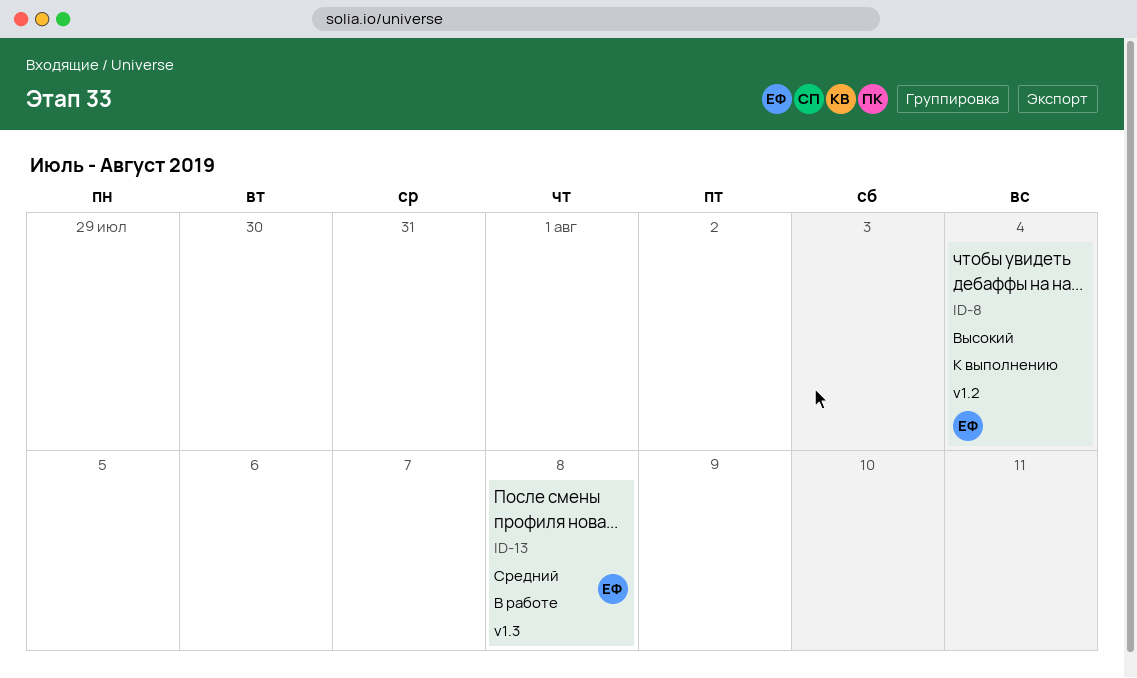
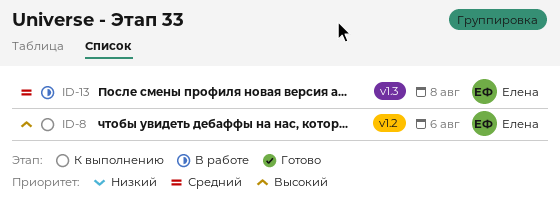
ID-8, due: Aug 4 -> Aug 6

